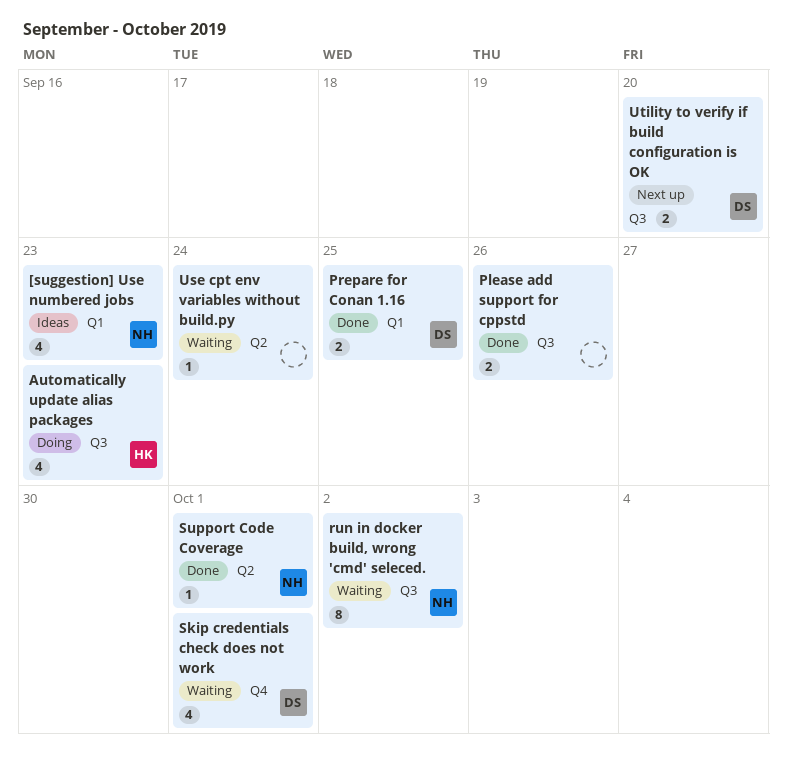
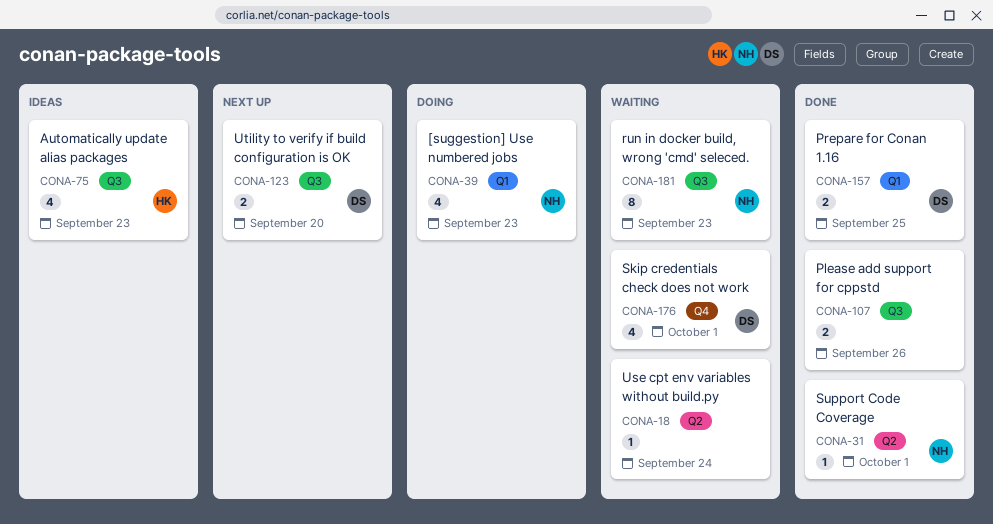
[suggestion] Use numbered jobs, status: Ideas -> Doing
Automatically update alias packages, status: Doing -> Ideas
run in docker build, wrong 'cmd' seleced., due: Oct 2 -> Sep 23

